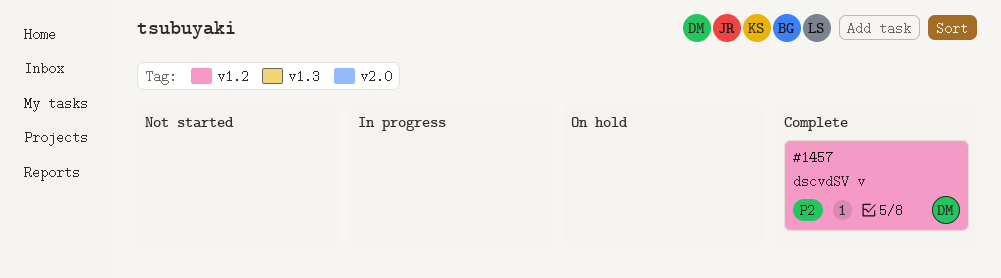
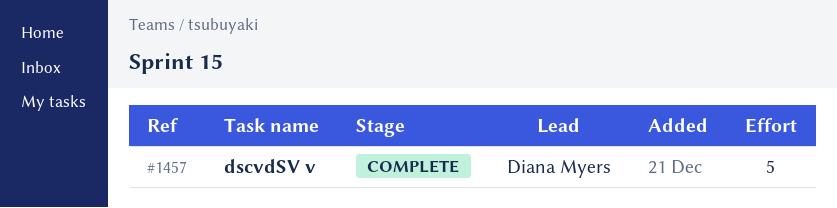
#1457, estimate: 1 -> 5

